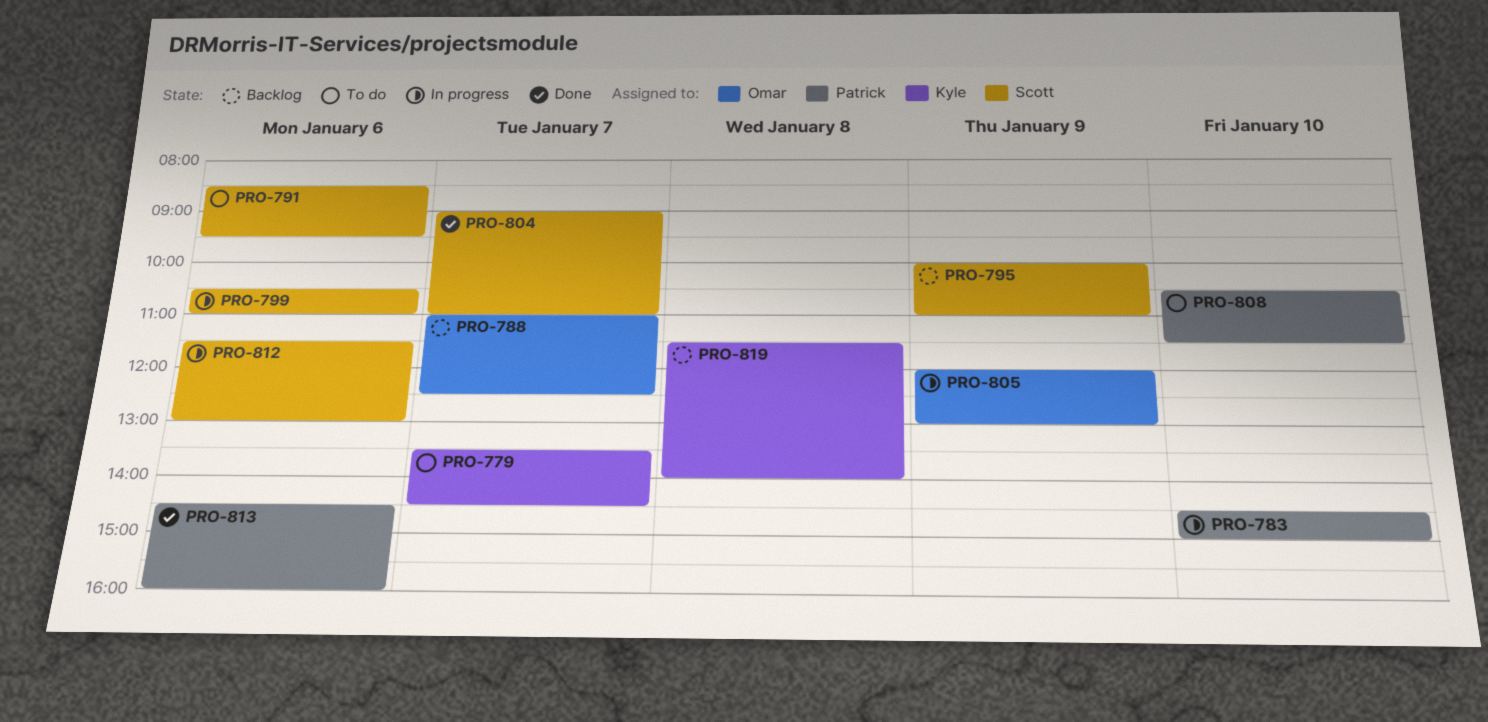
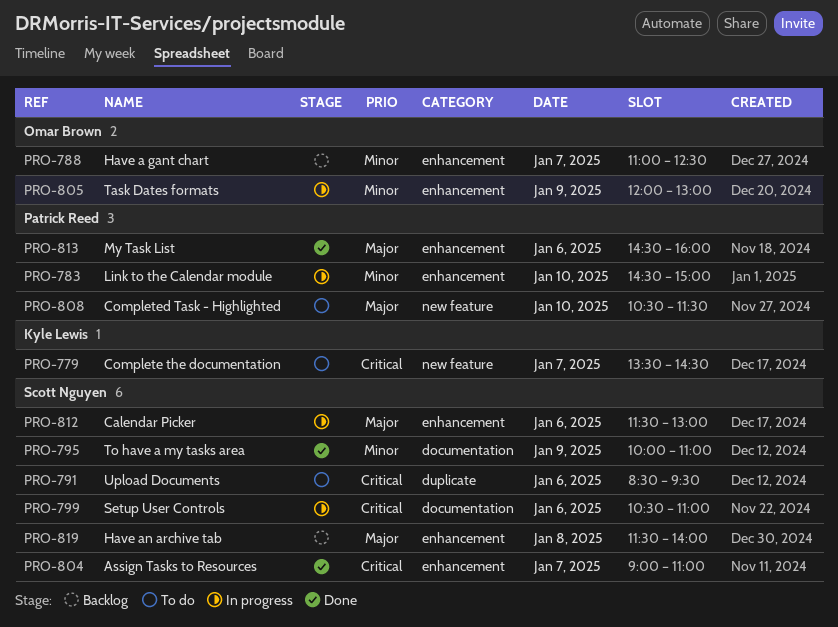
PRO-795, status: Backlog -> Done
PRO-819, owner: Kyle Lewis -> Scott Nguyen

